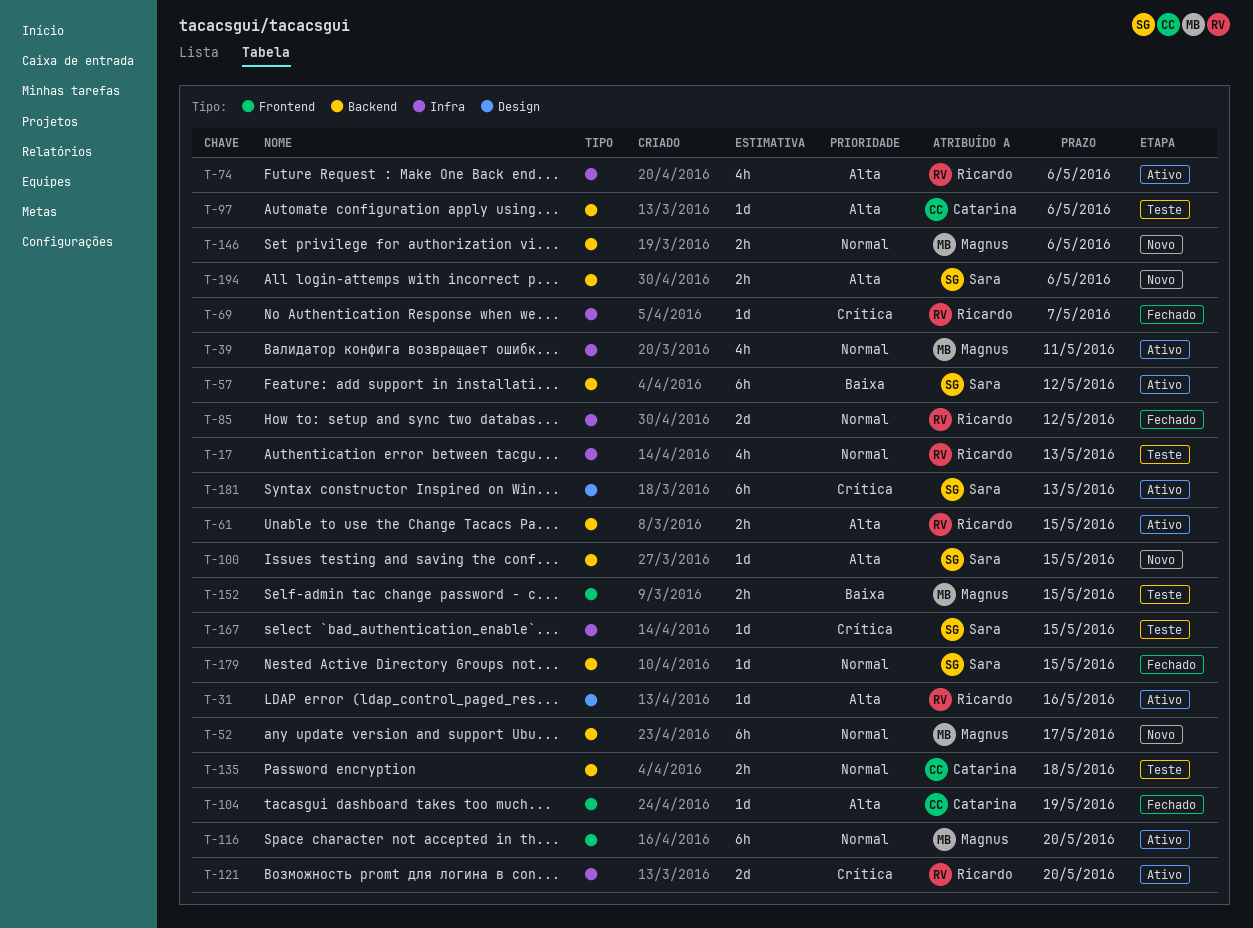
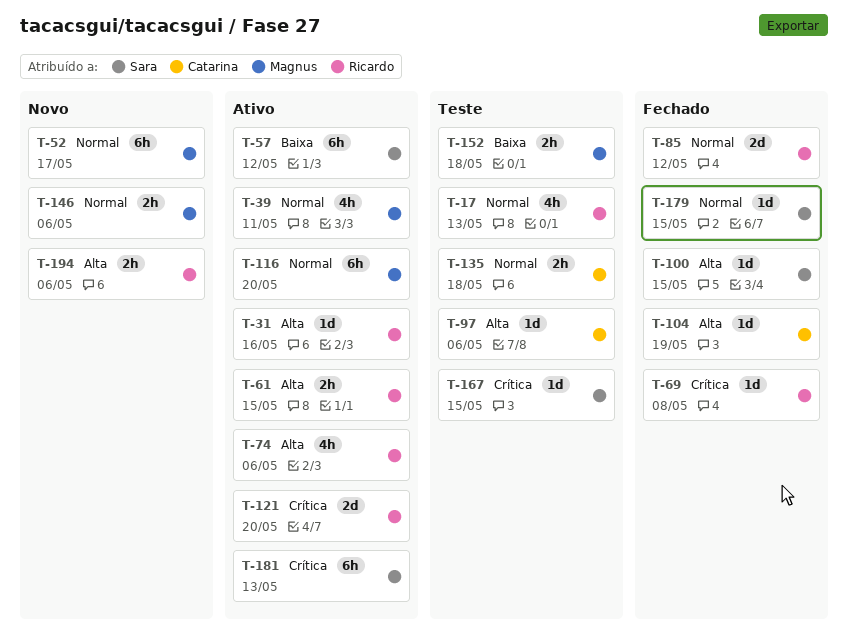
T-69, due: May 7 -> May 8
T-100, status: Novo -> Fechado
T-152, due: May 15 -> May 18
T-194, owner: Sara -> Ricardo

